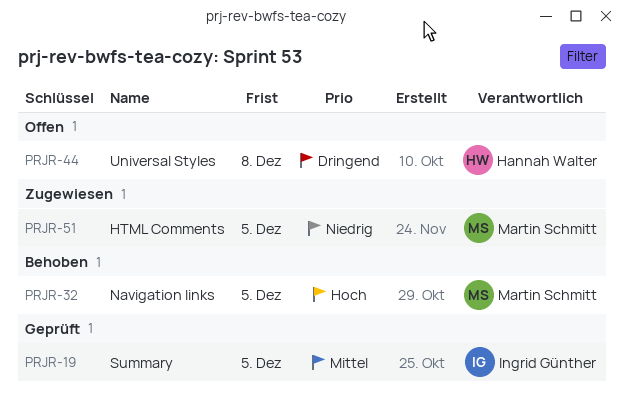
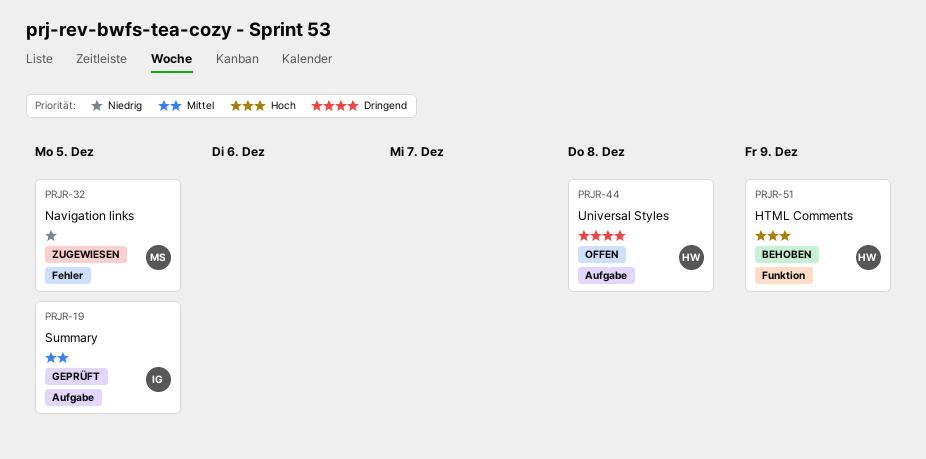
PRJR-32, status: Behoben -> Zugewiesen
PRJR-32, priority: Hoch -> Niedrig
PRJR-51, status: Zugewiesen -> Behoben
PRJR-51, owner: Martin Schmitt -> Hannah Walter
PRJR-51, priority: Niedrig -> Hoch
PRJR-51, due: Dec 5 -> Dec 9

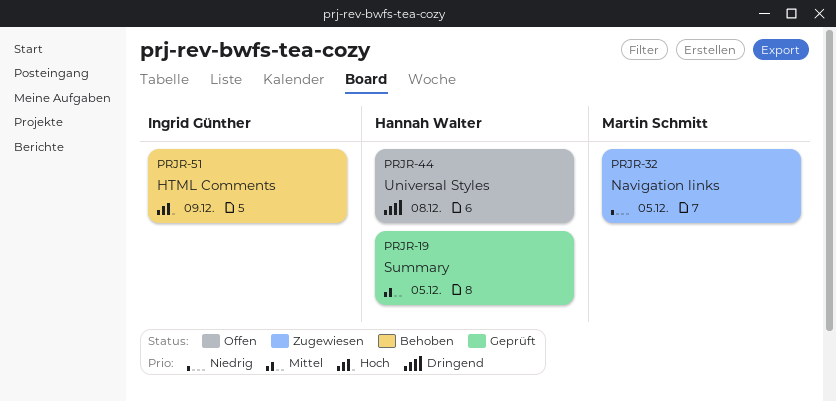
PRJR-19, owner: Ingrid Günther -> Hannah Walter
PRJR-51, owner: Hannah Walter -> Ingrid Günther

